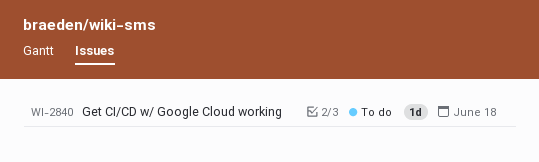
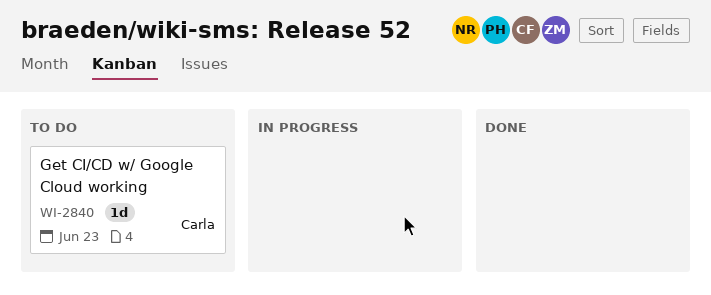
WI-2840, due: Jun 18 -> Jun 23

